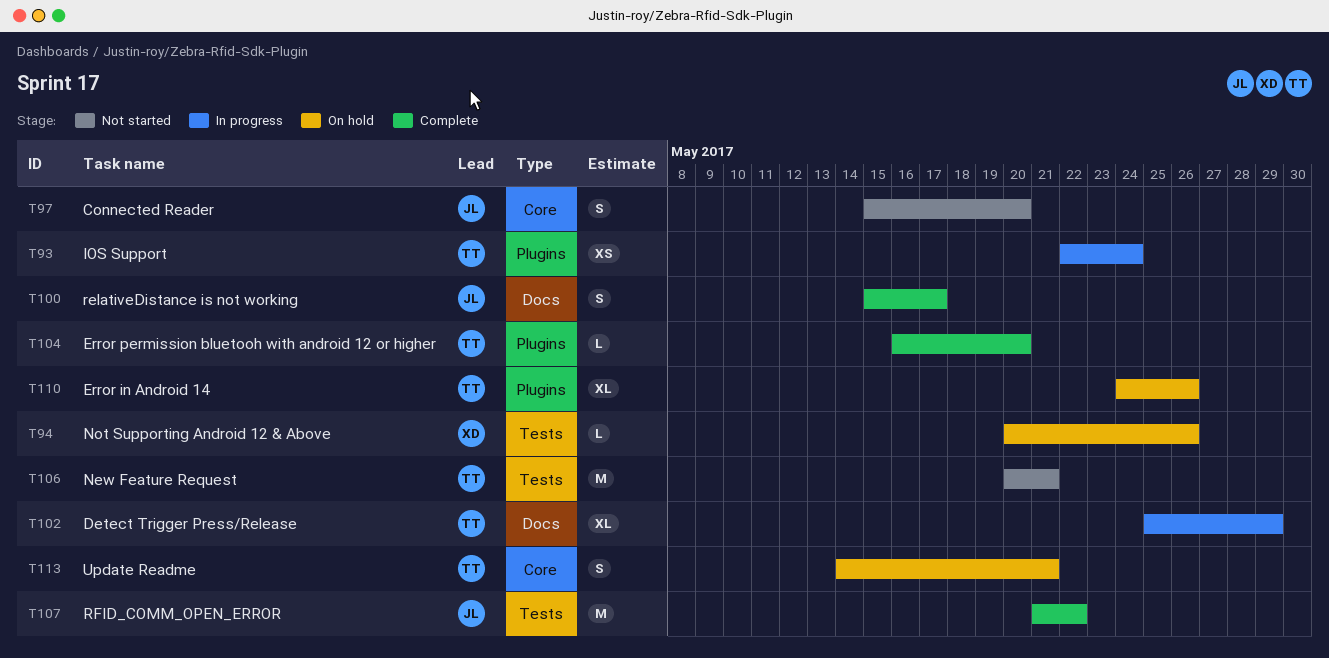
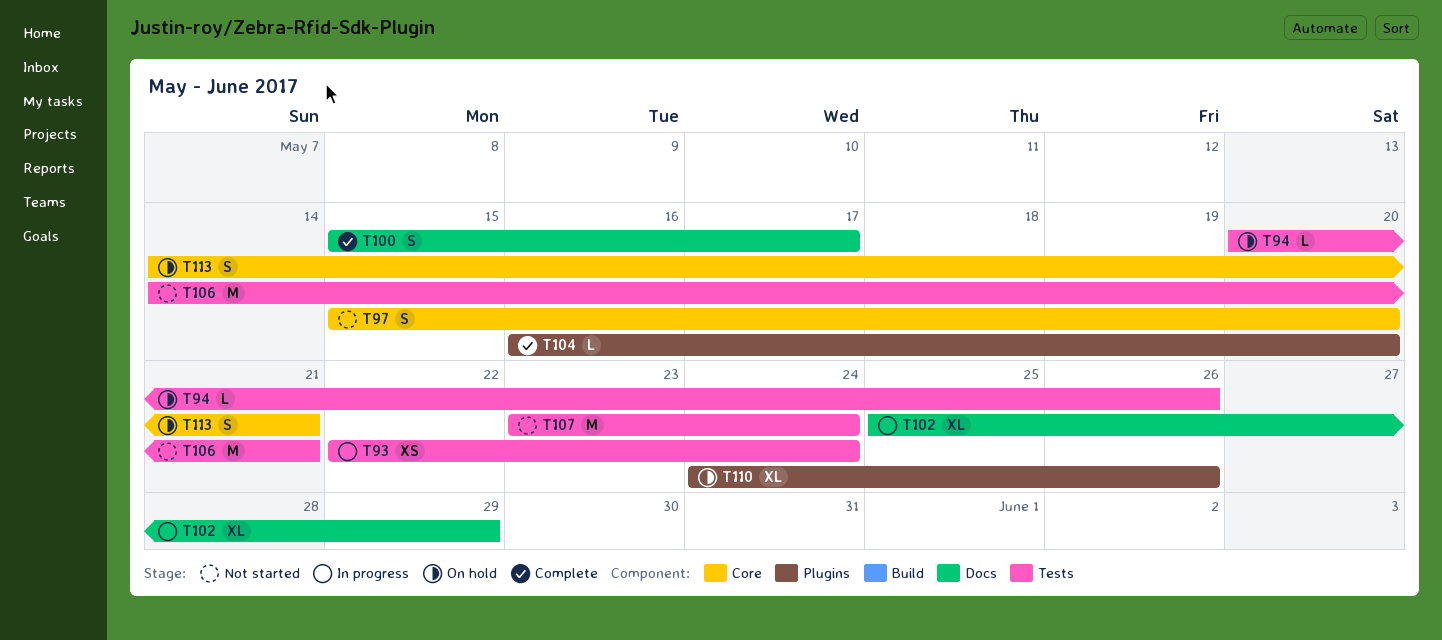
T93, label: Plugins -> Tests
T106, start: May 20 -> May 14
T107, status: Complete -> Not started
T107, start: May 21 -> May 23
T107, due: May 22 -> May 24

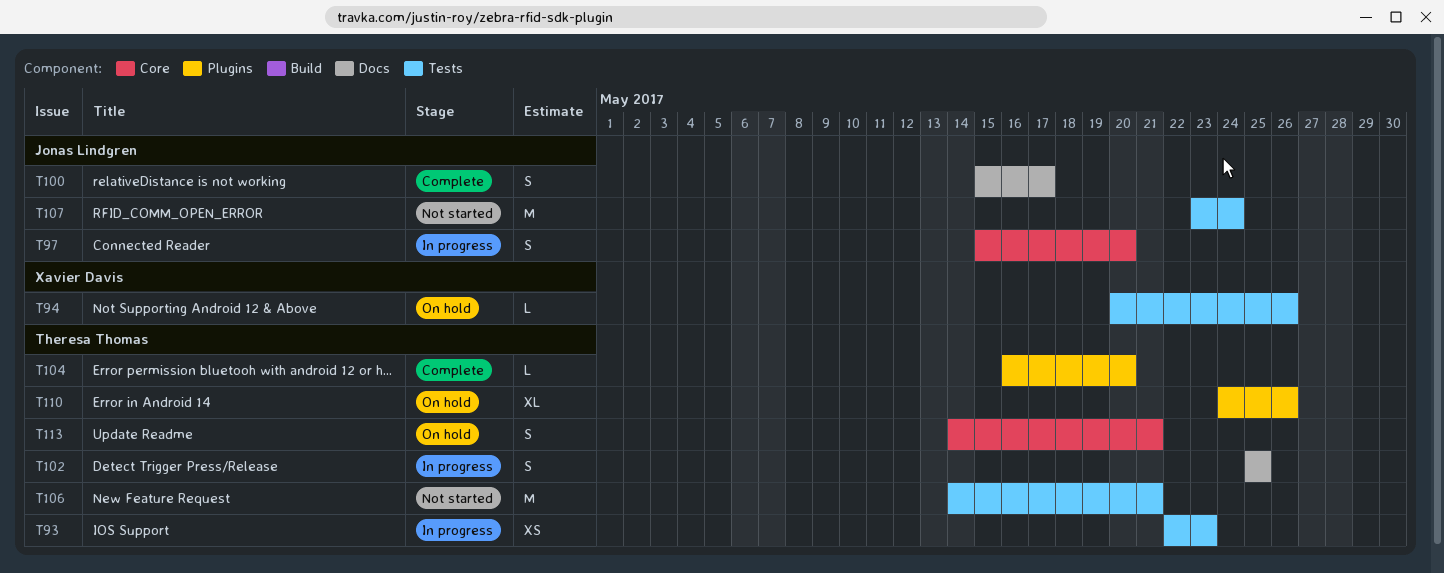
T93, due: May 24 -> May 23
T97, status: Not started -> In progress
T102, estimate: XL -> S
T102, due: May 29 -> May 25

